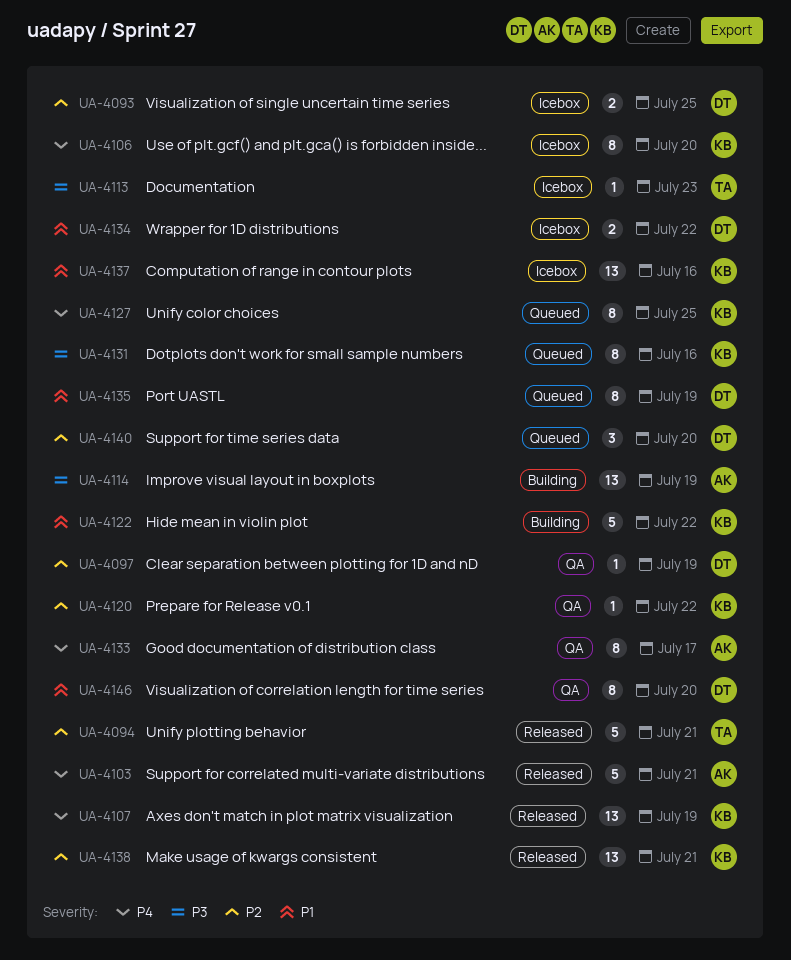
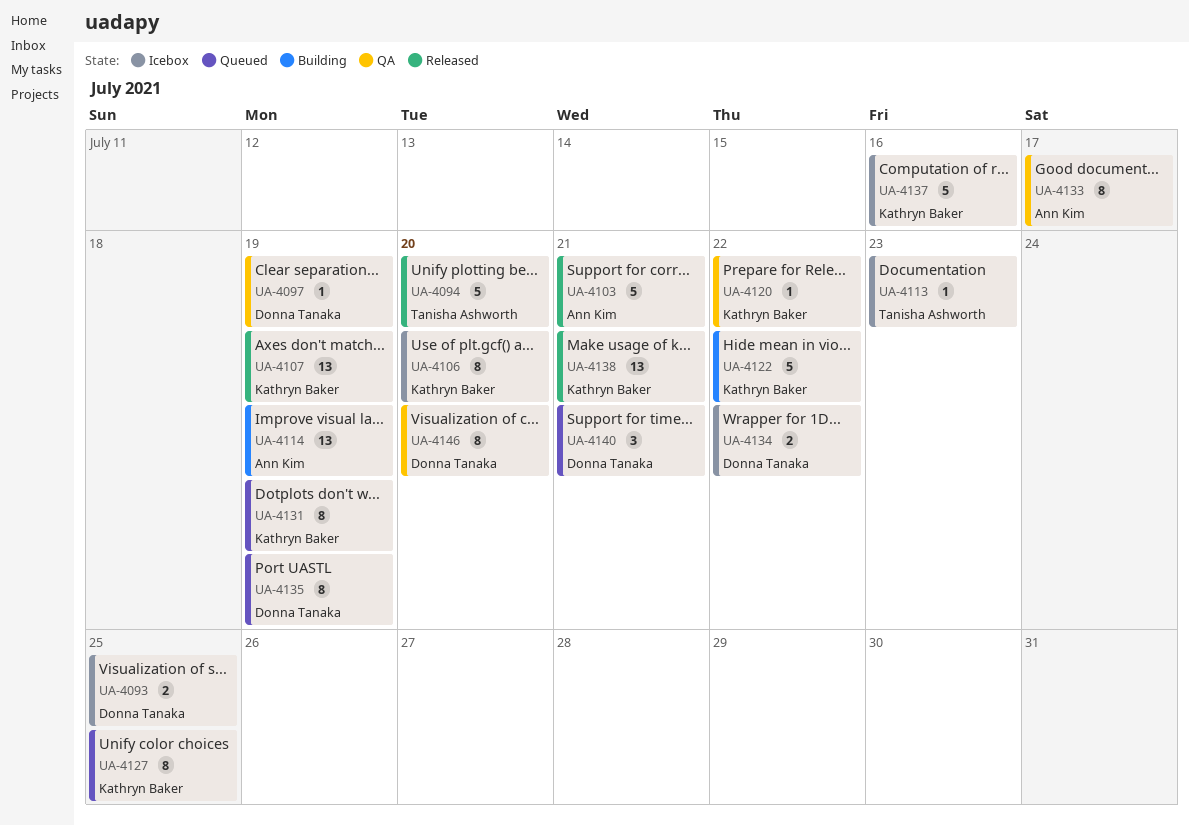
UA-4094, due: Jul 21 -> Jul 20
UA-4131, due: Jul 16 -> Jul 19
UA-4137, estimate: 13 -> 5
UA-4140, due: Jul 20 -> Jul 21

